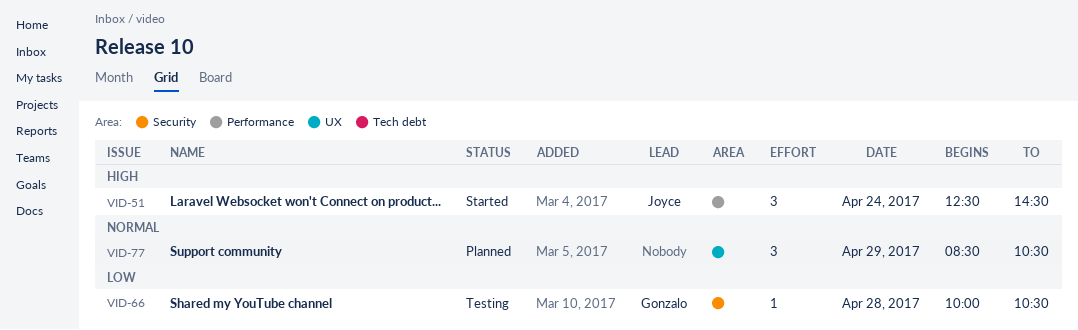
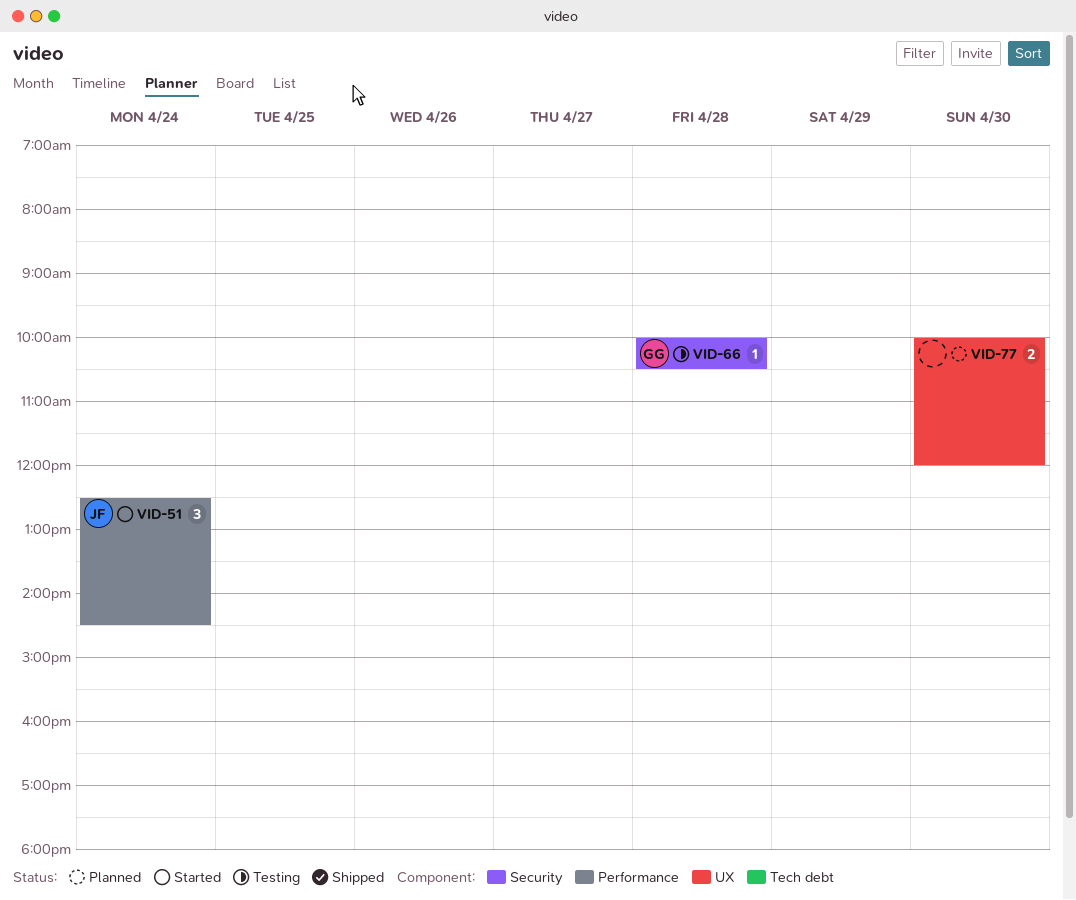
VID-77, estimate: 3 -> 2
VID-77, day: Apr 29 -> Apr 30
VID-77, begins: 08:30 -> 10:00
VID-77, ends: 10:30 -> 12:00

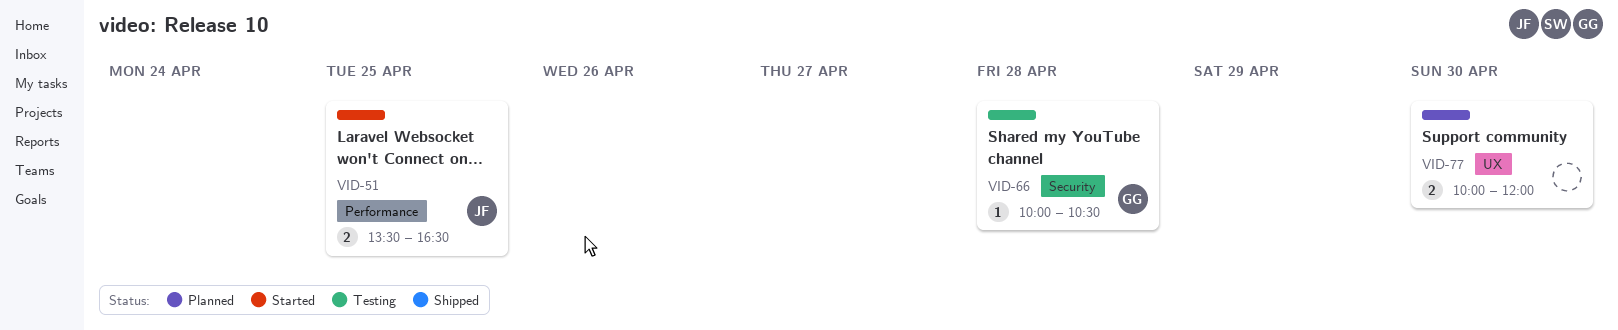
VID-51, estimate: 3 -> 2
VID-51, day: Apr 24 -> Apr 25
VID-51, begins: 12:30 -> 13:30
VID-51, ends: 14:30 -> 16:30

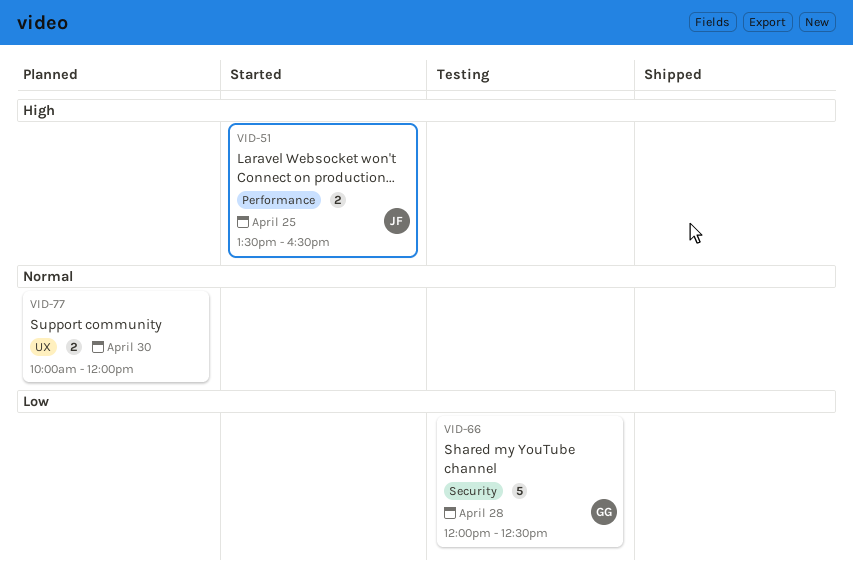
VID-66, estimate: 1 -> 5
VID-66, begins: 10:00 -> 12:00
VID-66, ends: 10:30 -> 12:30

